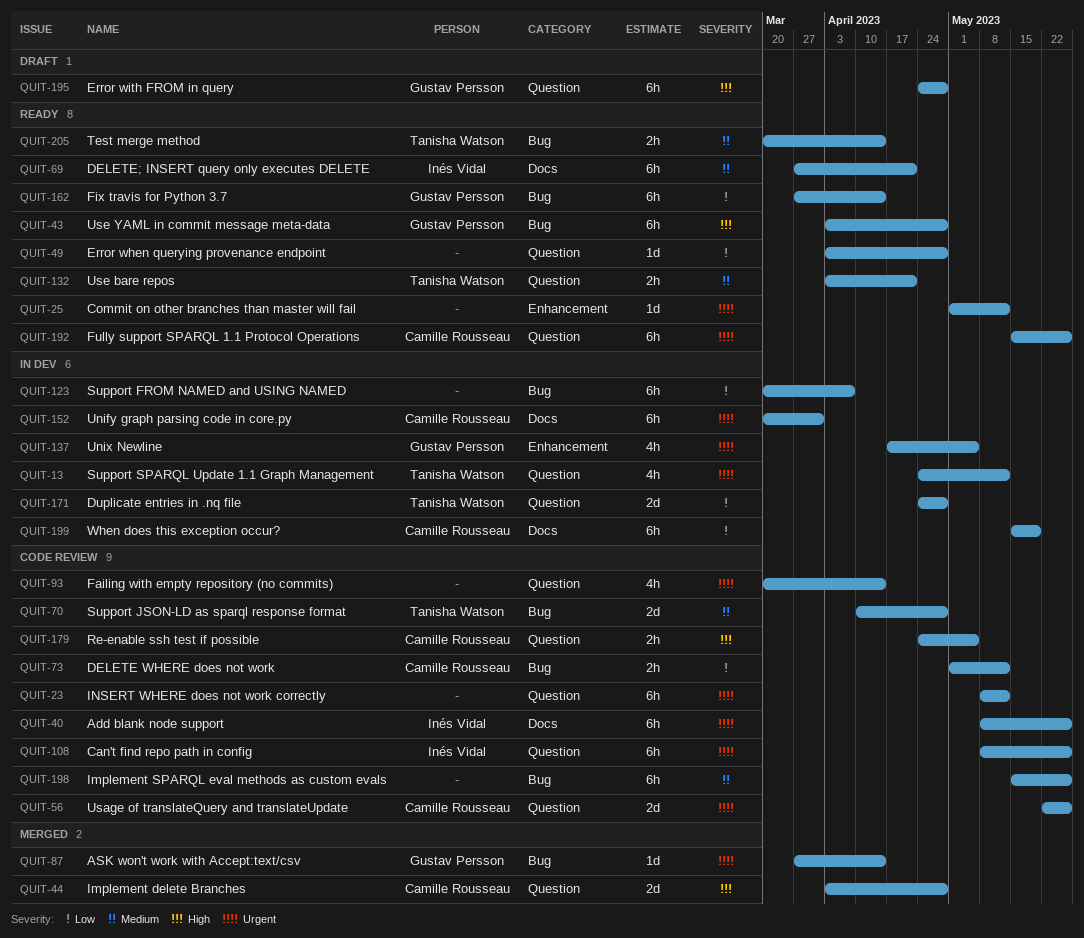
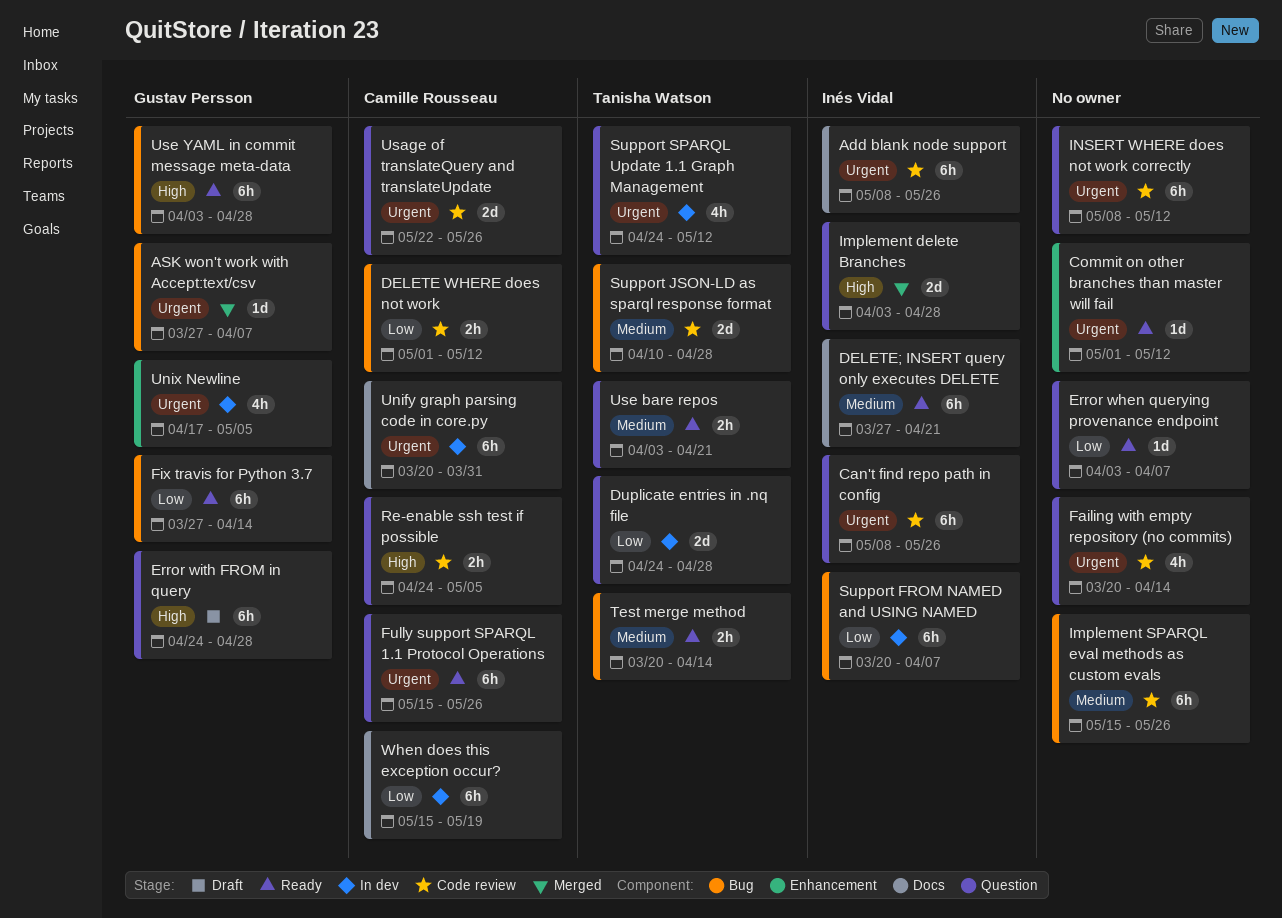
ASK won't work with Accept:text/csv, due: Apr 14 -> Apr 7
Error when querying provenance endpoint, due: Apr 28 -> Apr 7
Implement delete Branches, owner: Camille Rousseau -> Inés Vidal
Support FROM NAMED and USING NAMED, owner: none -> Inés Vidal

